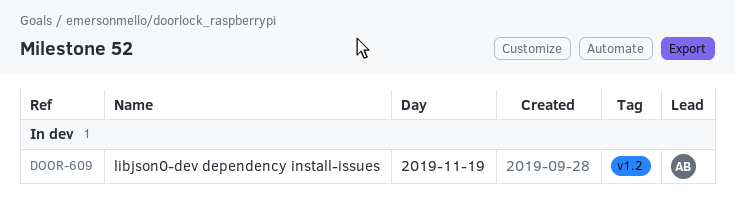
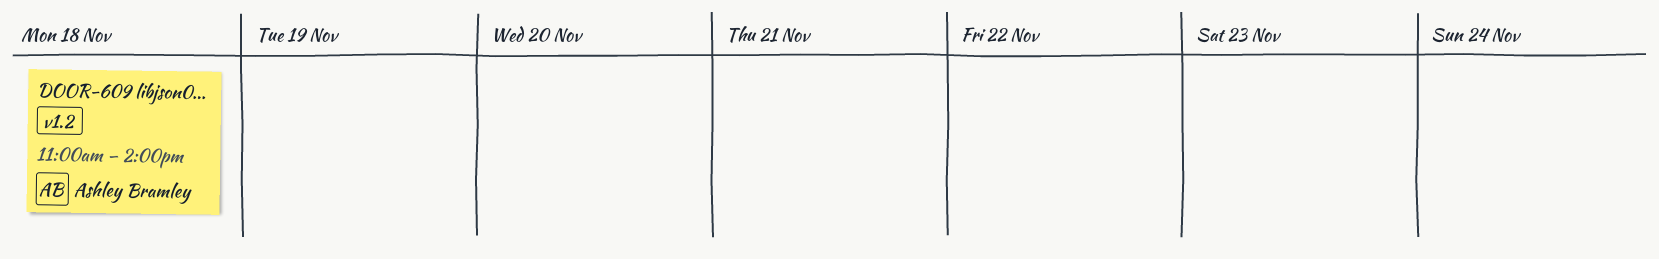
DOOR-609, day: Nov 19 -> Nov 18

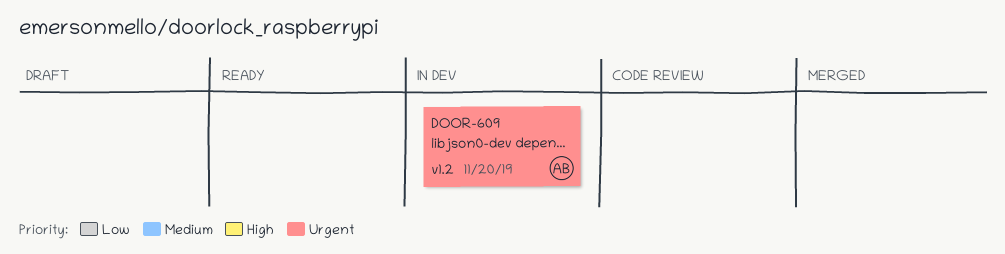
DOOR-609, day: Nov 18 -> Nov 20

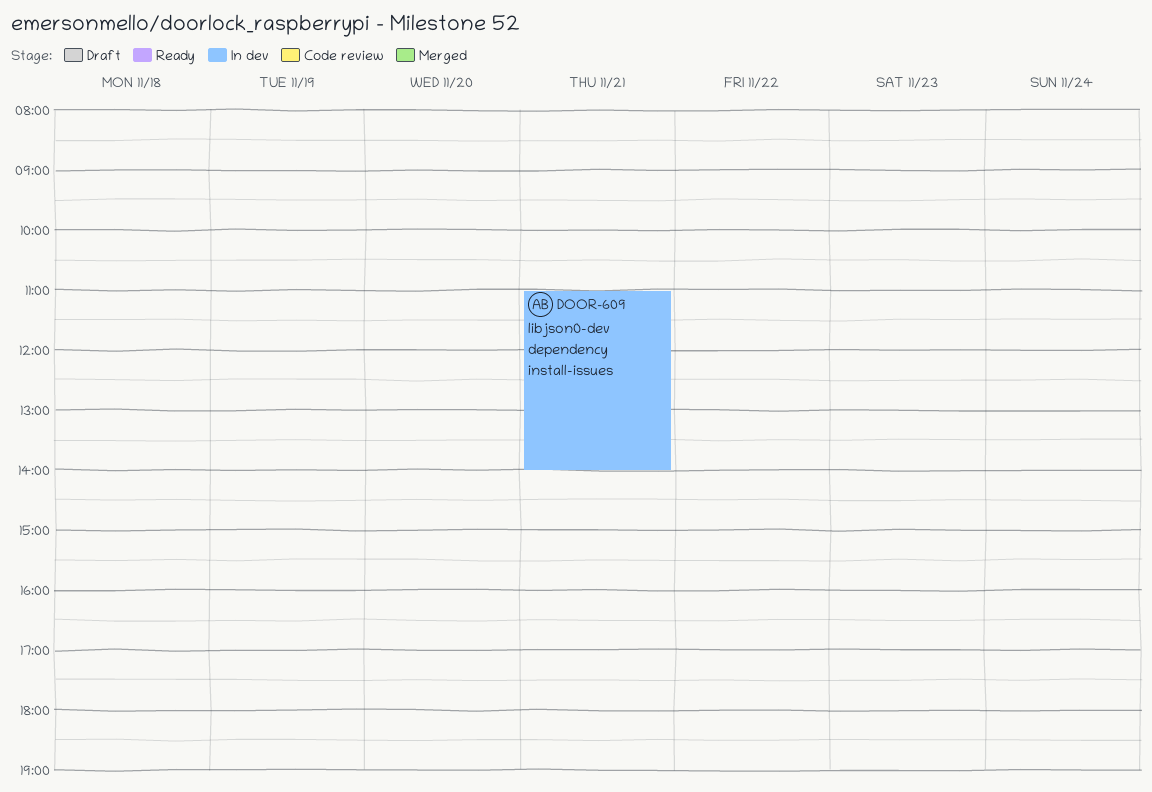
DOOR-609, day: Nov 20 -> Nov 21

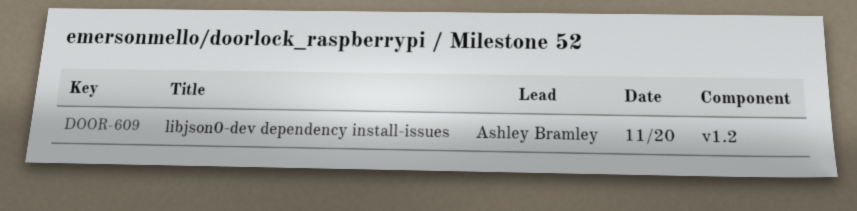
DOOR-609, day: Nov 21 -> Nov 20

